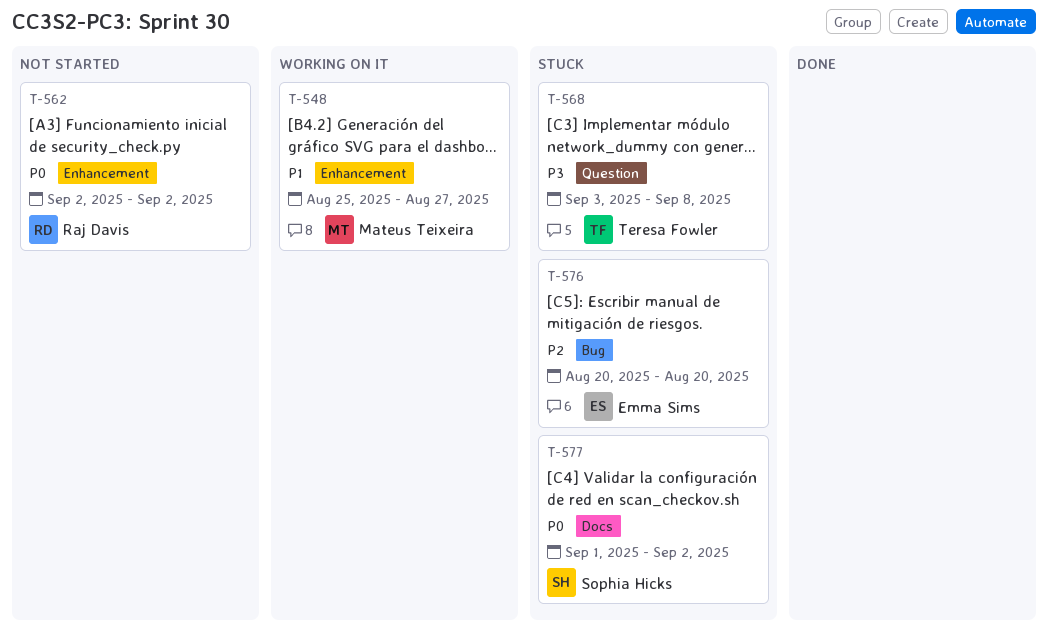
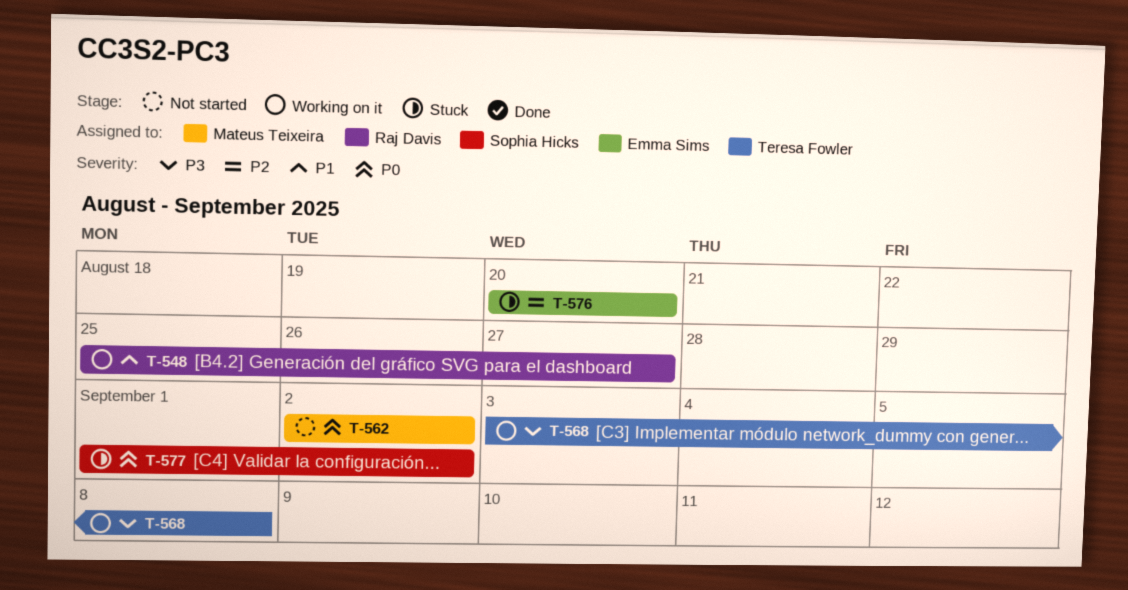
T-548, owner: Mateus Teixeira -> Raj Davis
T-562, owner: Raj Davis -> Mateus Teixeira
T-568, status: Stuck -> Working on it

